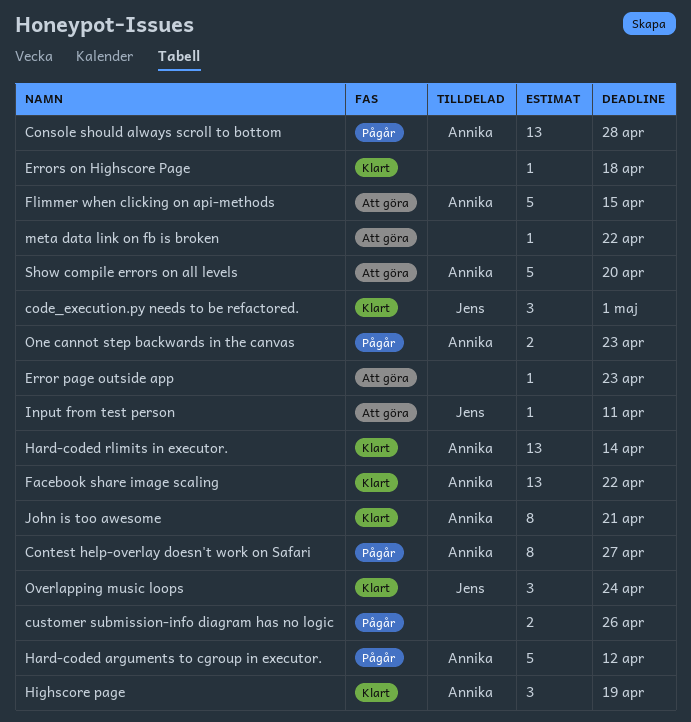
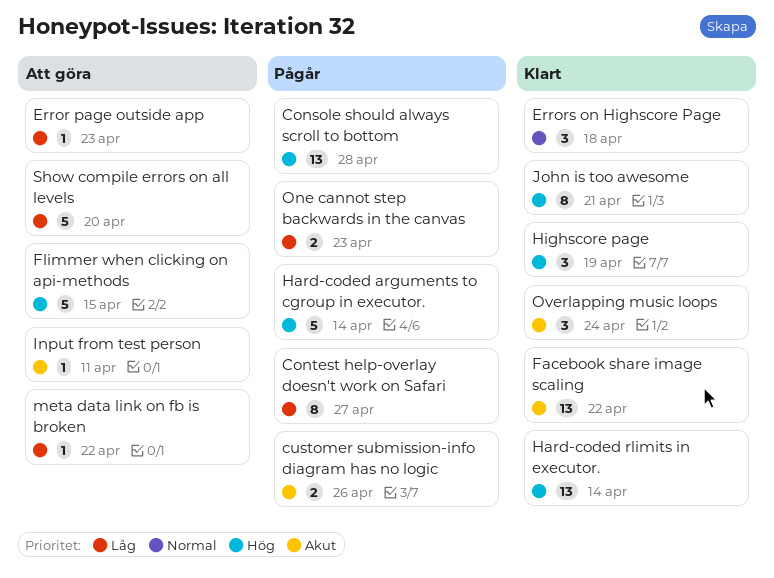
code_execution.py needs to be refactored.: present -> none
Errors on Highscore Page, estimate: 1 -> 3
Hard-coded arguments to cgroup in executor., due: Apr 12 -> Apr 14

